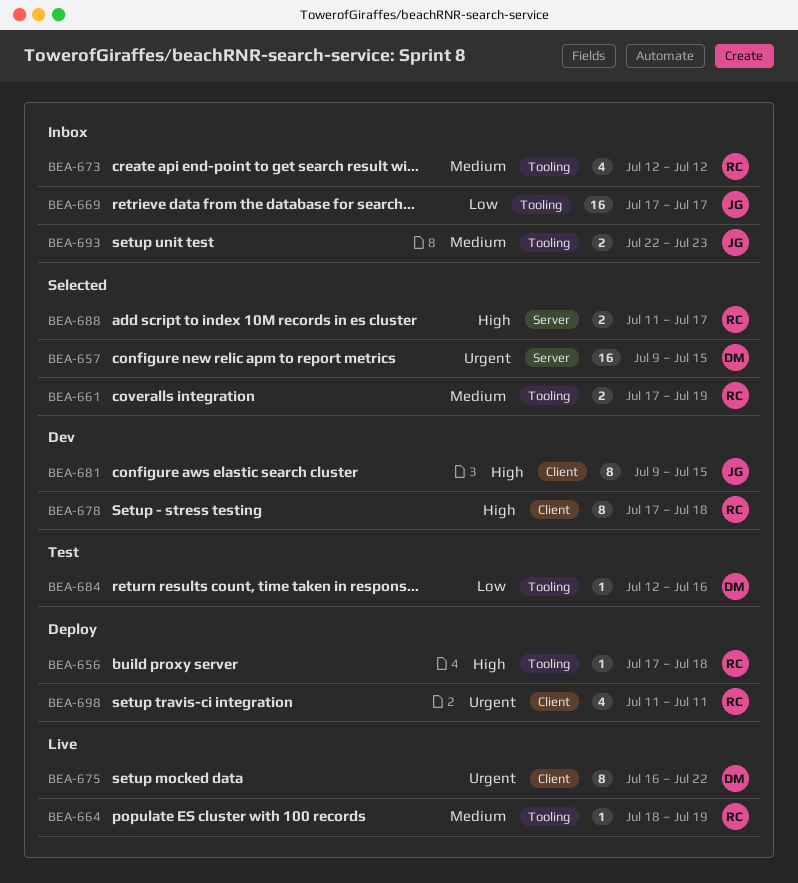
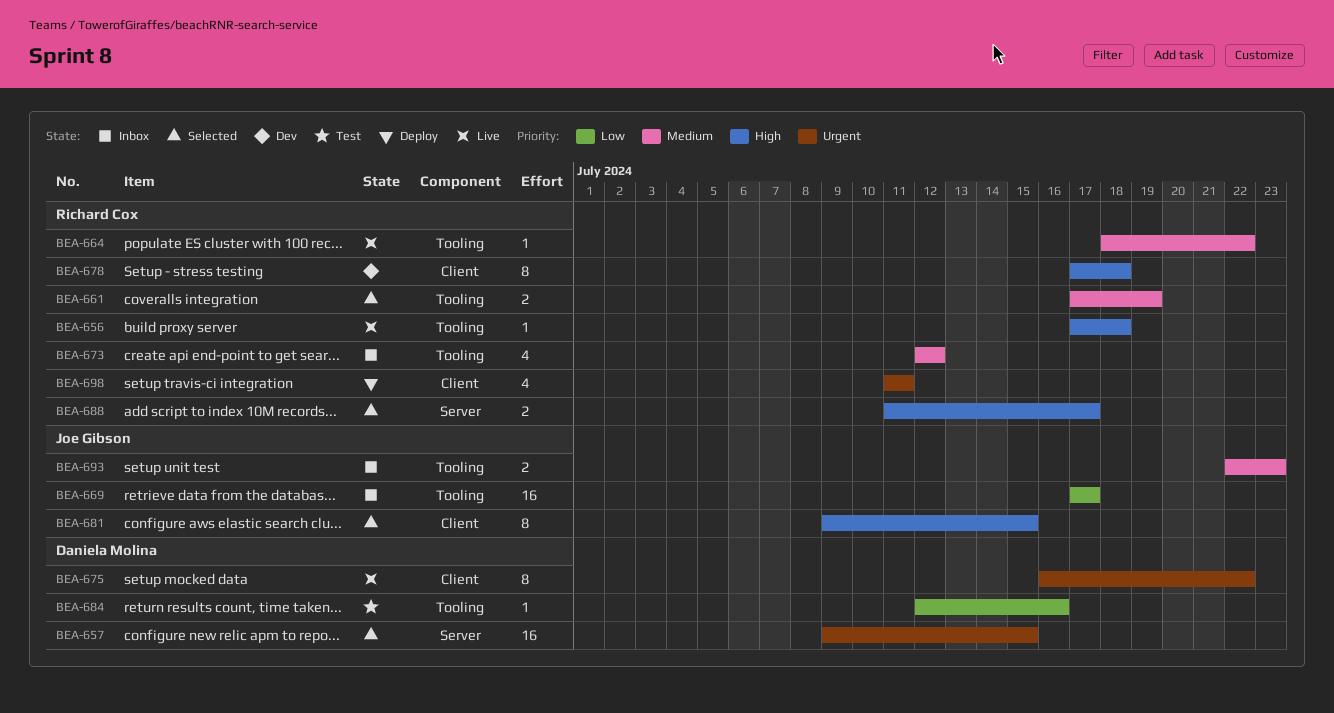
BEA-656, status: Deploy -> Live
BEA-664, due: Jul 19 -> Jul 22
BEA-681, status: Dev -> Selected

